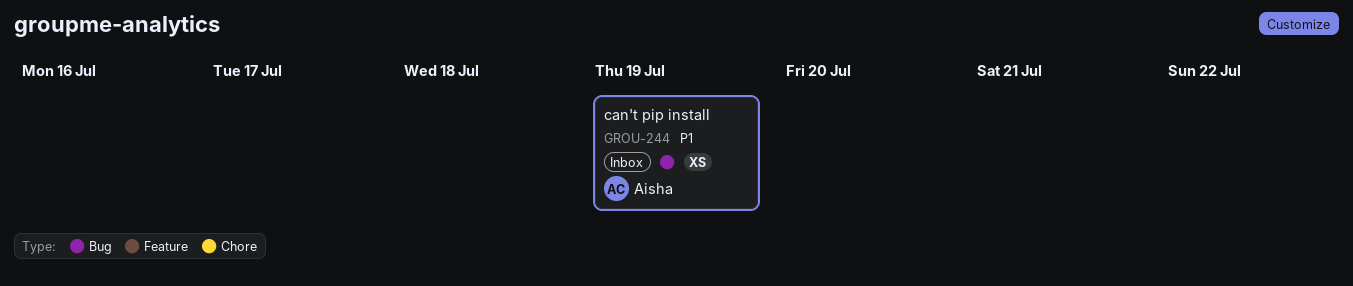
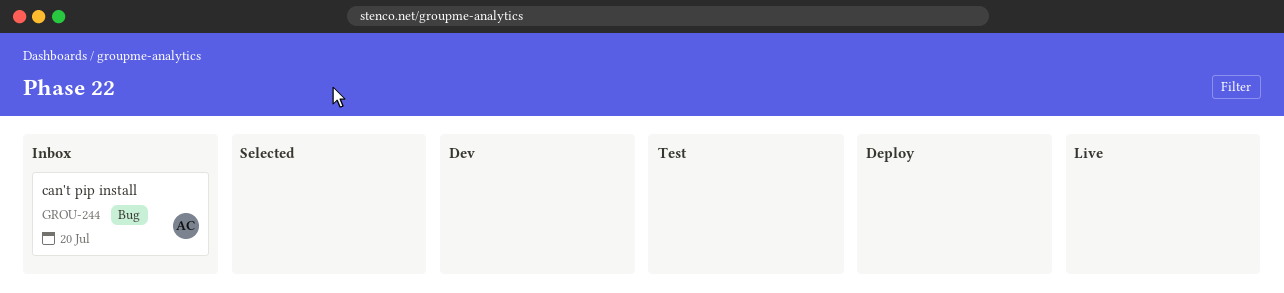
GROU-244, due: Jul 19 -> Jul 20

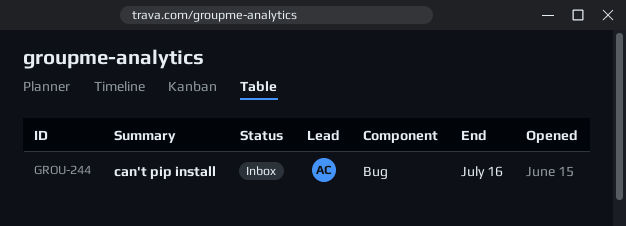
GROU-244, due: Jul 20 -> Jul 16

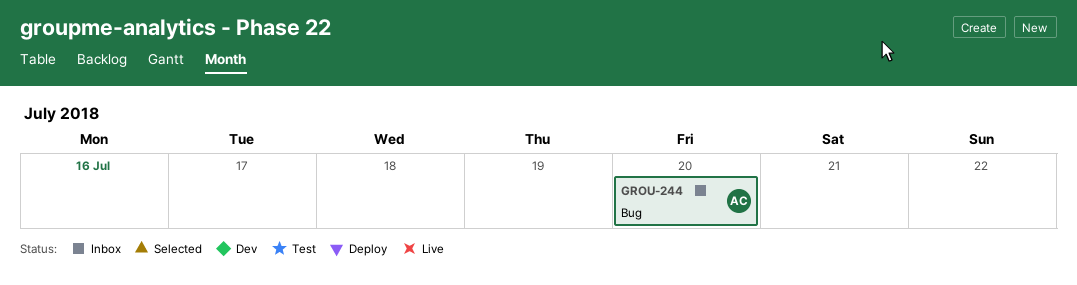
GROU-244, due: Jul 16 -> Jul 20

